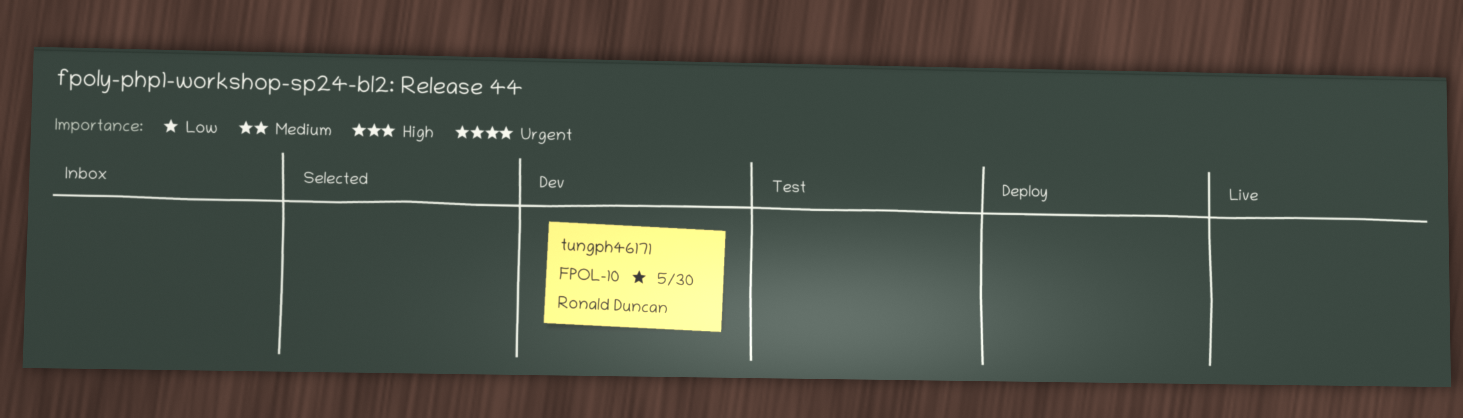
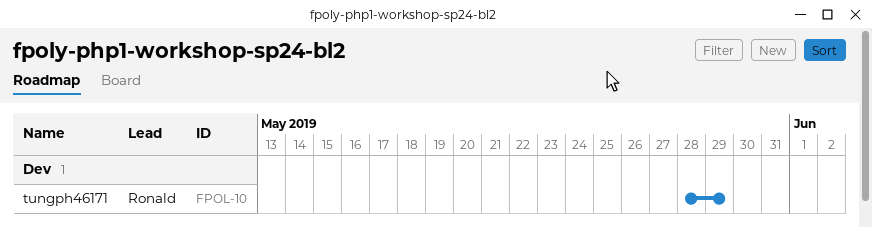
FPOL-10, due: May 30 -> May 29

